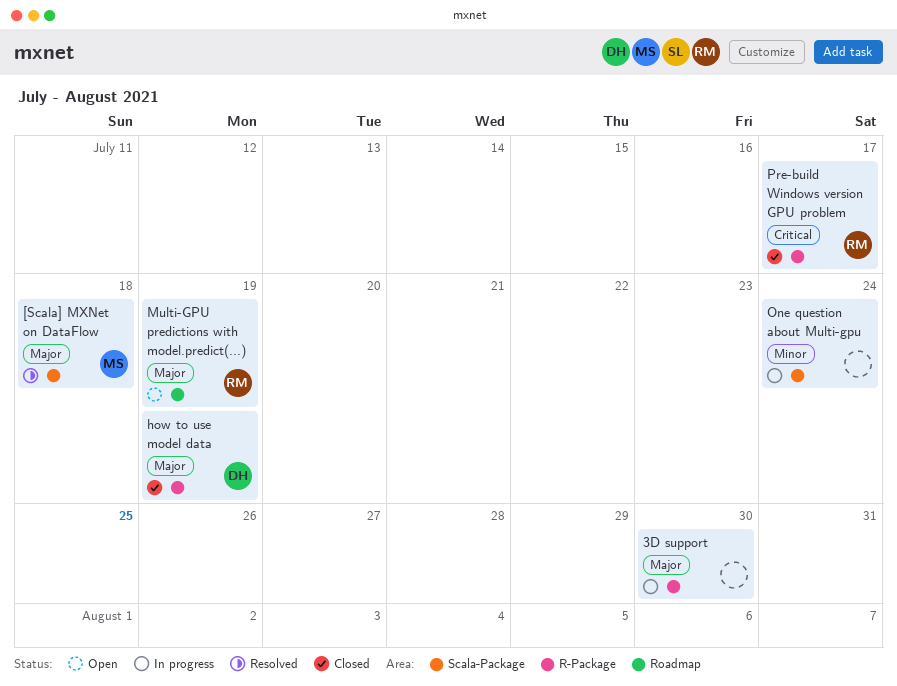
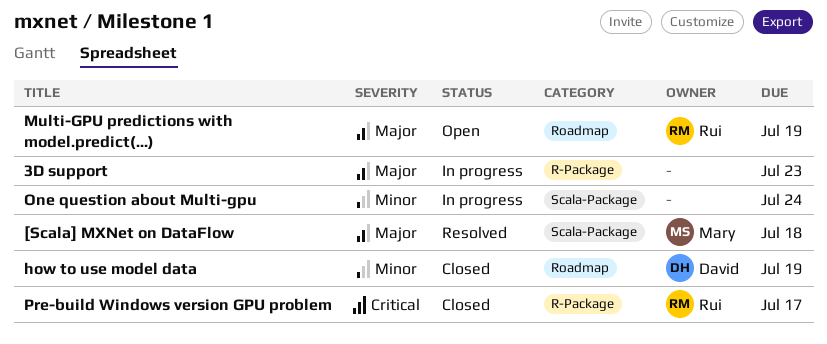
3D support, due: Jul 30 -> Jul 23
how to use model data, priority: Major -> Minor
how to use model data, label: R-Package -> Roadmap

